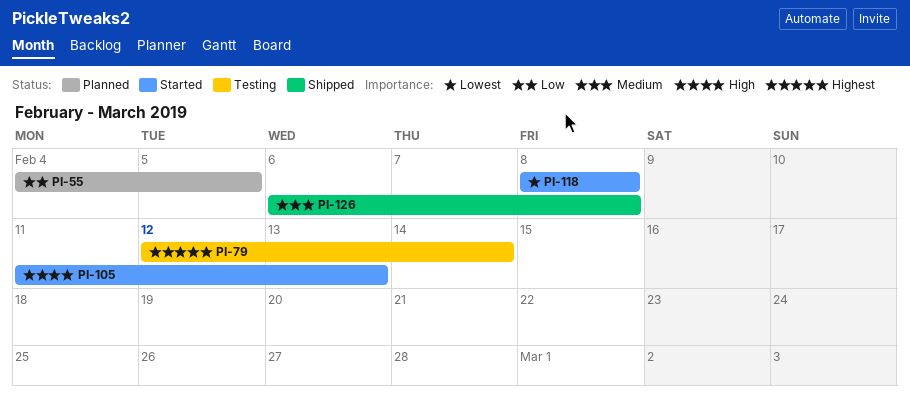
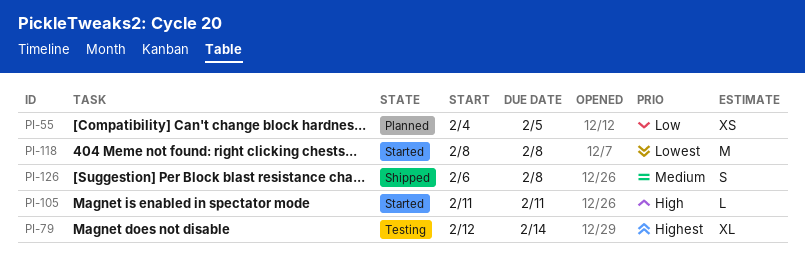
PI-105, due: Feb 13 -> Feb 11

